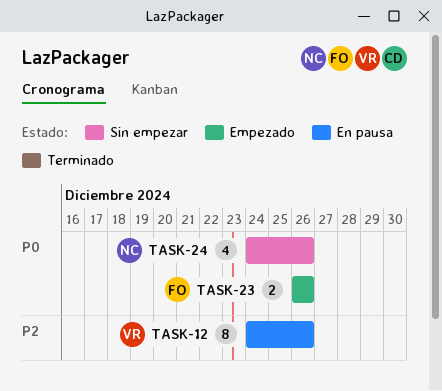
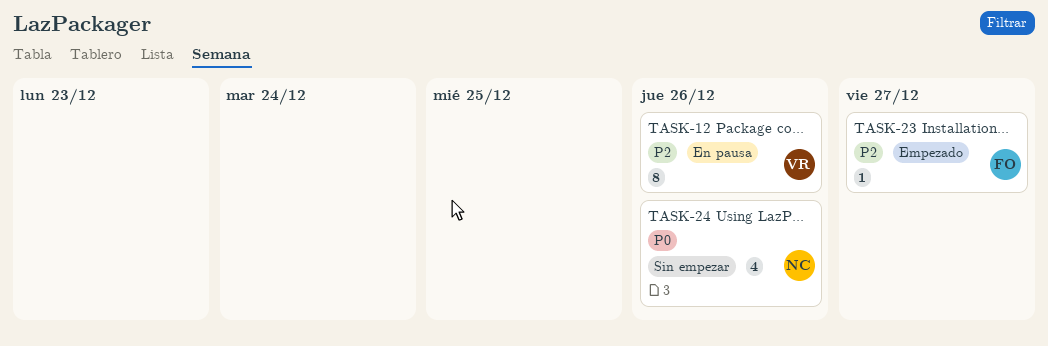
TASK-23, priority: P0 -> P2
TASK-23, estimate: 2 -> 1
TASK-23, due: Dec 26 -> Dec 27

